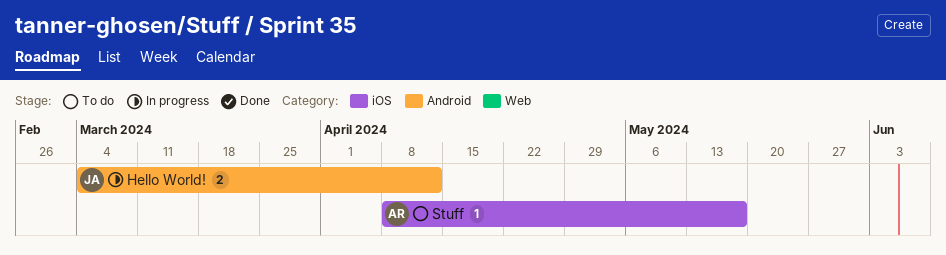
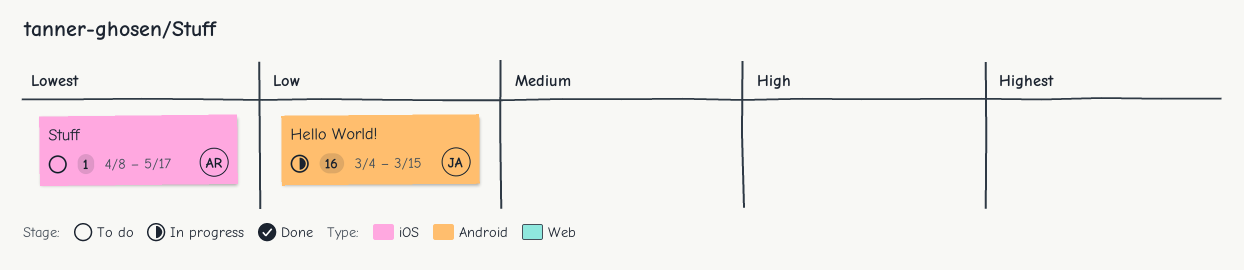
Hello World!, estimate: 2 -> 16
Hello World!, due: Apr 12 -> Mar 15

